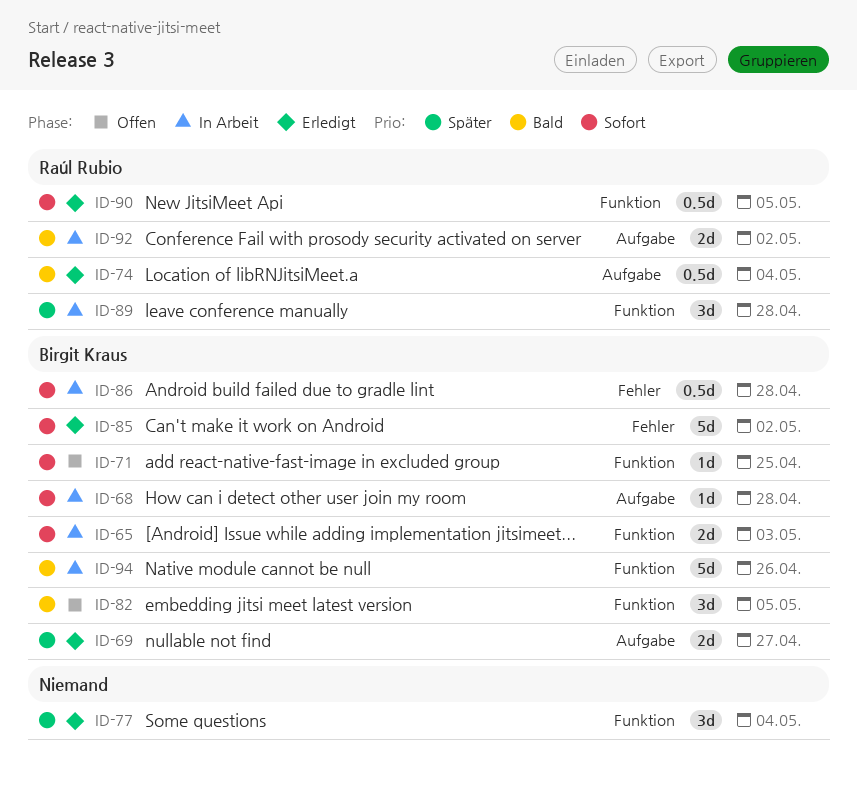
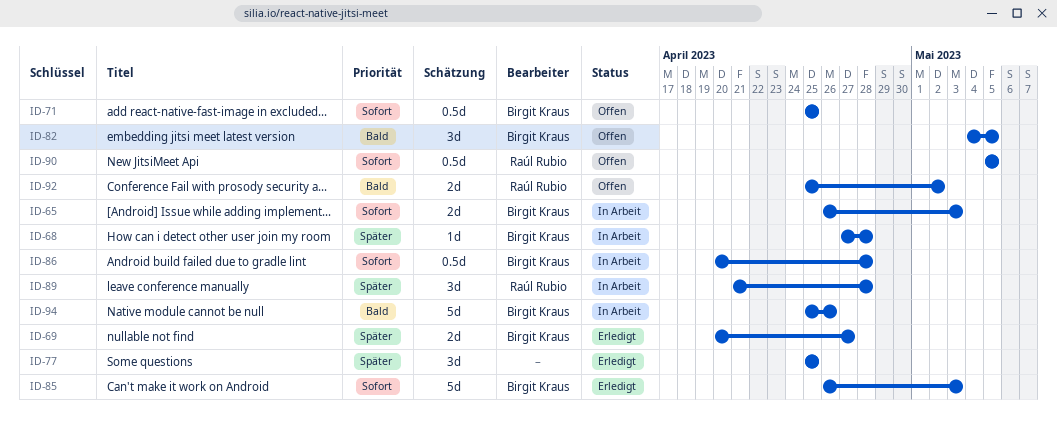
ID-68, priority: Sofort -> Später
ID-71, estimate: 1d -> 0.5d
ID-74: present -> none
ID-77, due: May 4 -> Apr 25
ID-85, due: May 2 -> May 3
ID-90, status: Erledigt -> Offen
ID-92, status: In Arbeit -> Offen

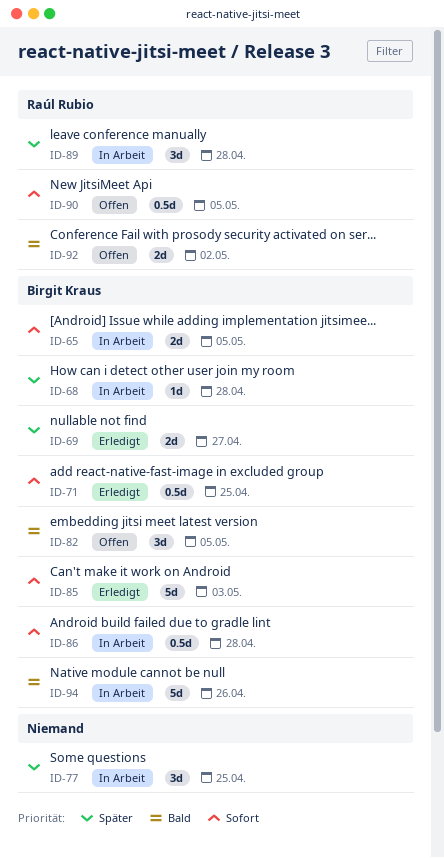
ID-65, due: May 3 -> May 5
ID-71, status: Offen -> Erledigt
ID-77, status: Erledigt -> In Arbeit

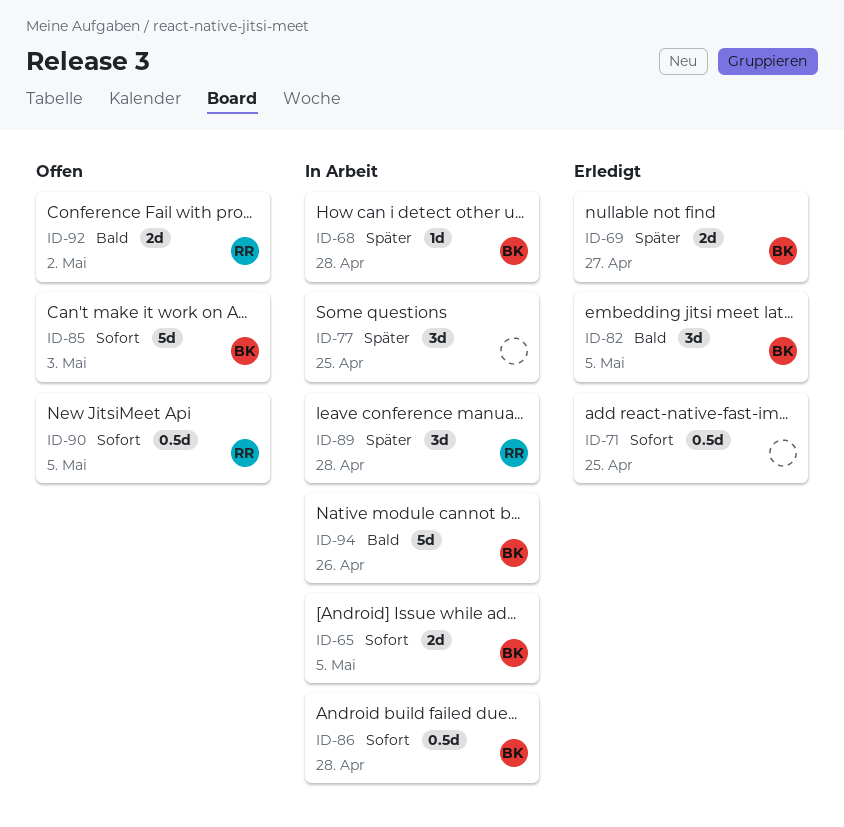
ID-71, owner: Birgit Kraus -> none
ID-82, status: Offen -> Erledigt
ID-85, status: Erledigt -> Offen

